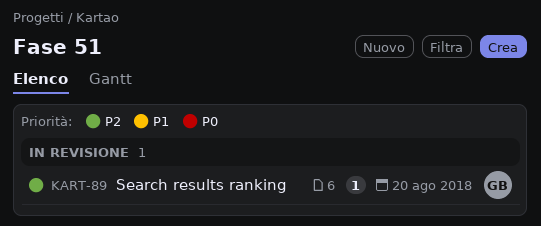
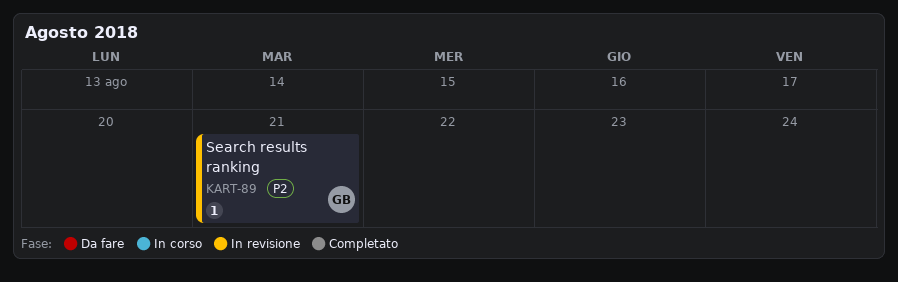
KART-89, due: Aug 20 -> Aug 21

